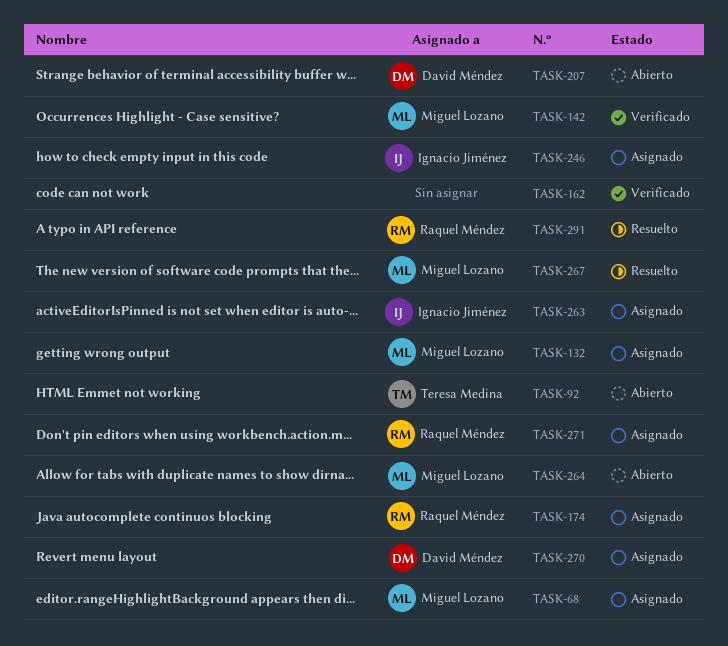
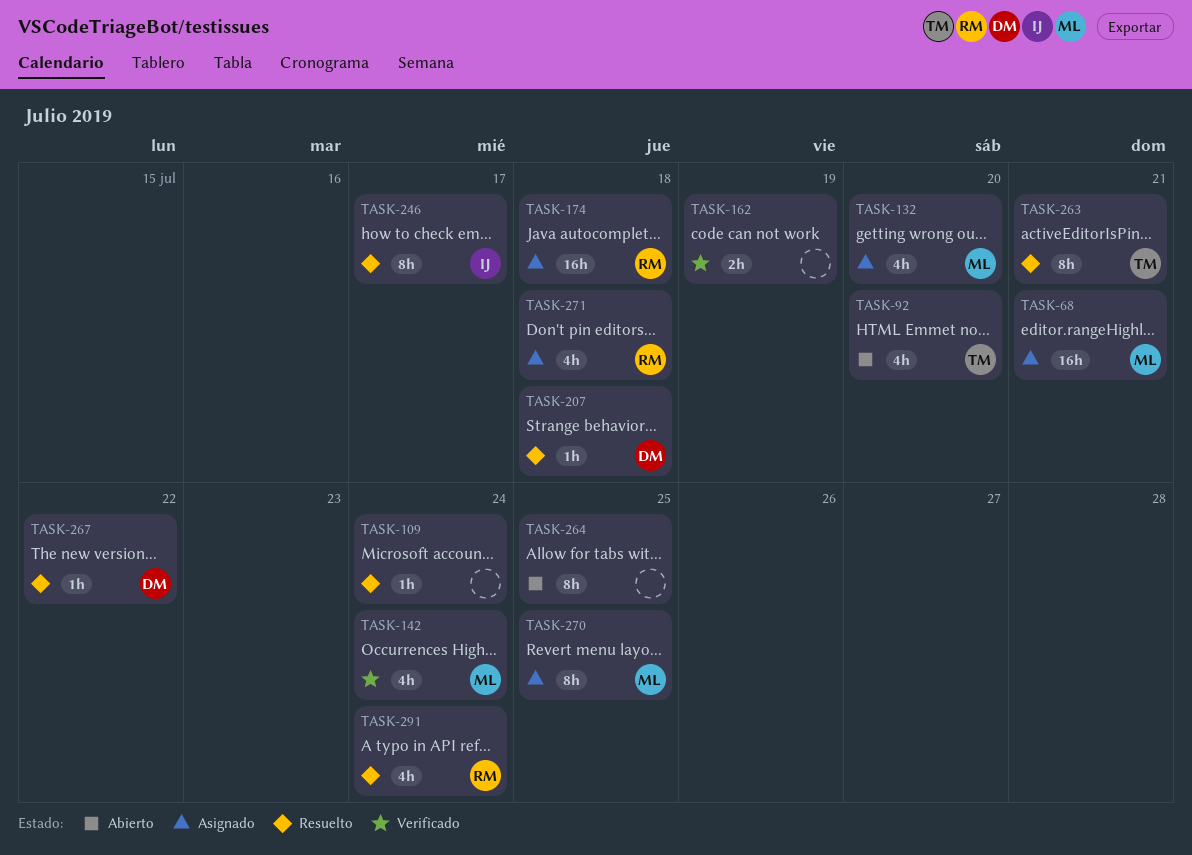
TASK-109: none -> present
TASK-207, status: Abierto -> Resuelto
TASK-246, status: Asignado -> Resuelto
TASK-263, status: Asignado -> Resuelto
TASK-263, owner: Ignacio Jiménez -> Teresa Medina
TASK-264, owner: Miguel Lozano -> none
TASK-267, owner: Miguel Lozano -> David Méndez
TASK-270, owner: David Méndez -> Miguel Lozano

